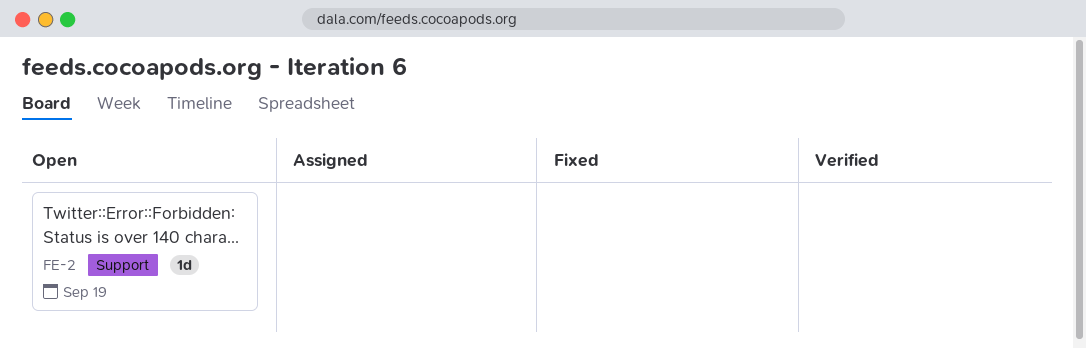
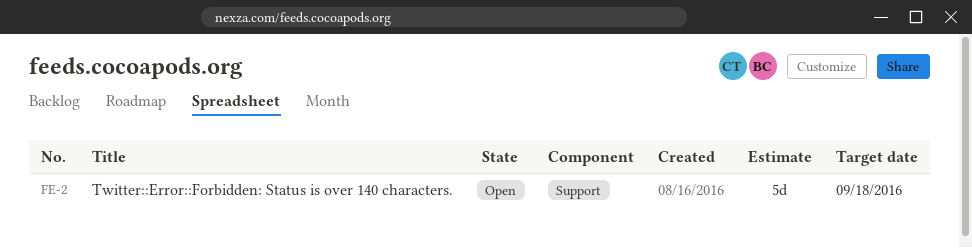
FE-2, estimate: 1d -> 5d
FE-2, due: Sep 19 -> Sep 18

